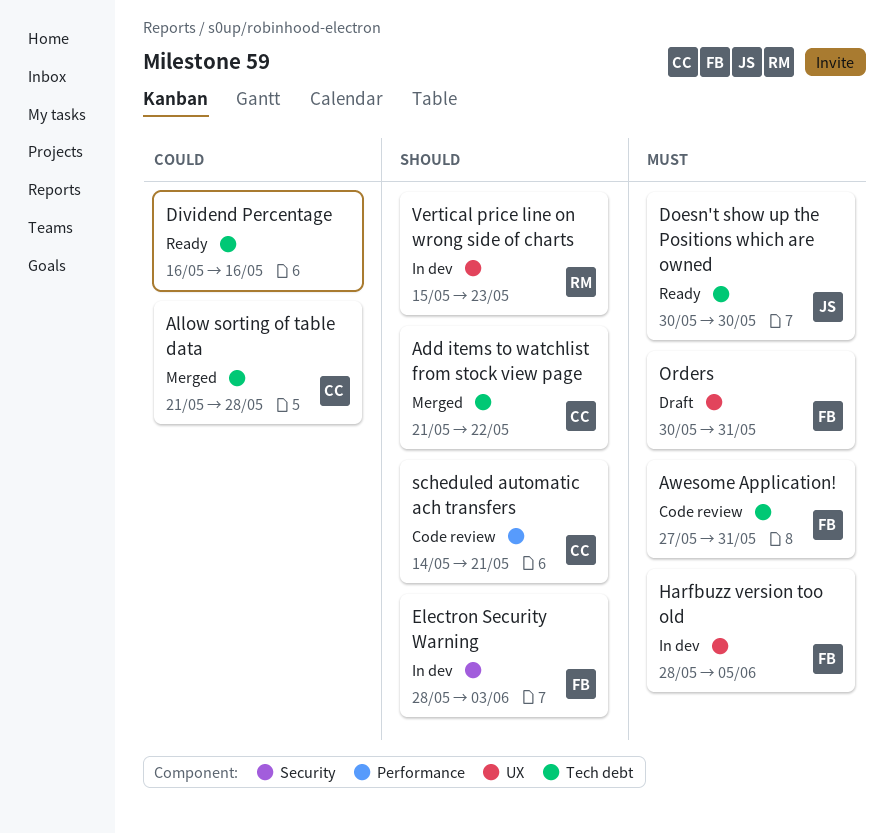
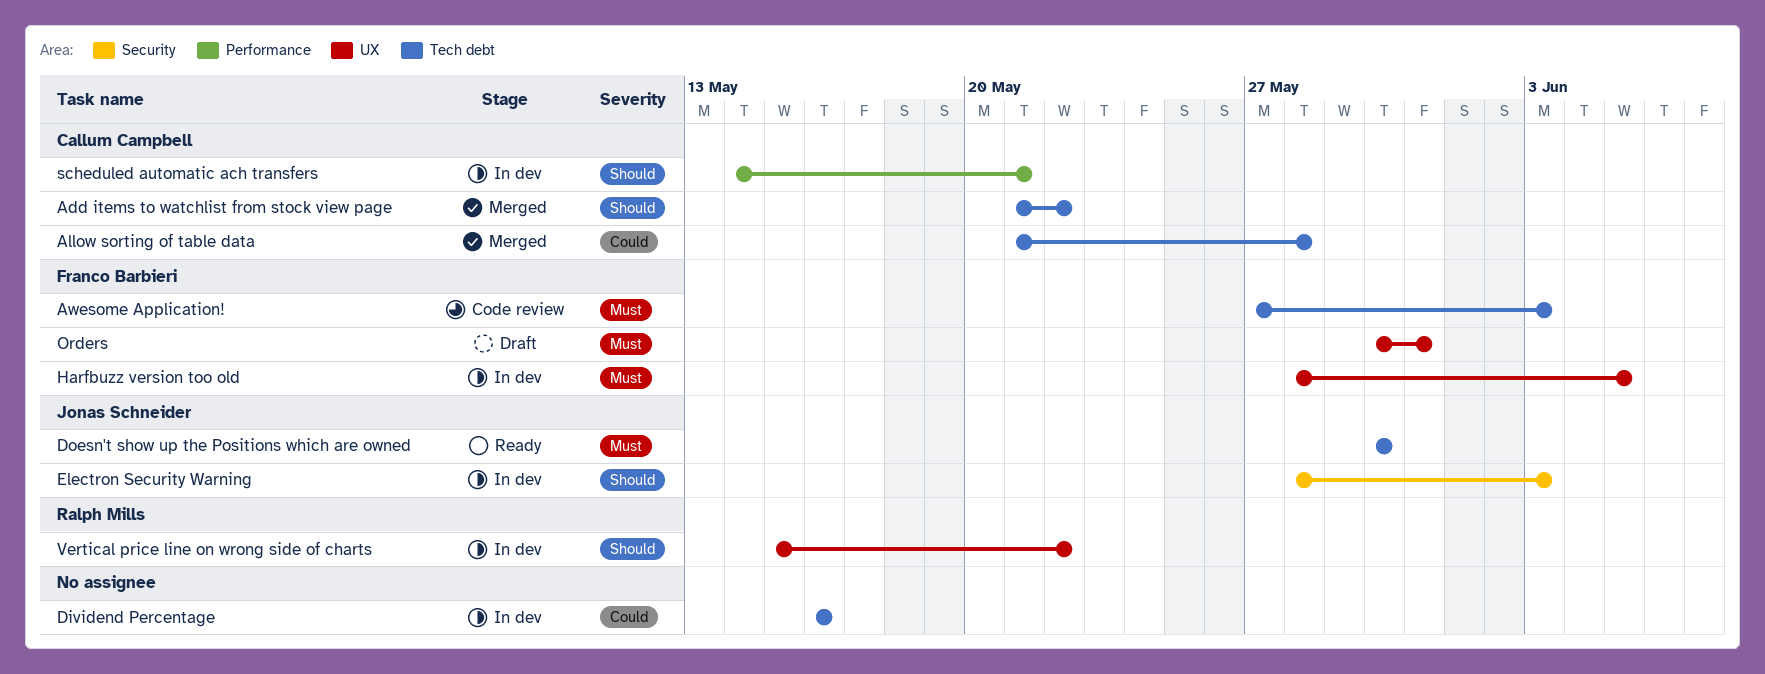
Awesome Application!, due: May 31 -> Jun 3
Dividend Percentage, status: Ready -> In dev
Electron Security Warning, owner: Franco Barbieri -> Jonas Schneider
scheduled automatic ach transfers, status: Code review -> In dev
Vertical price line on wrong side of charts, due: May 23 -> May 22

